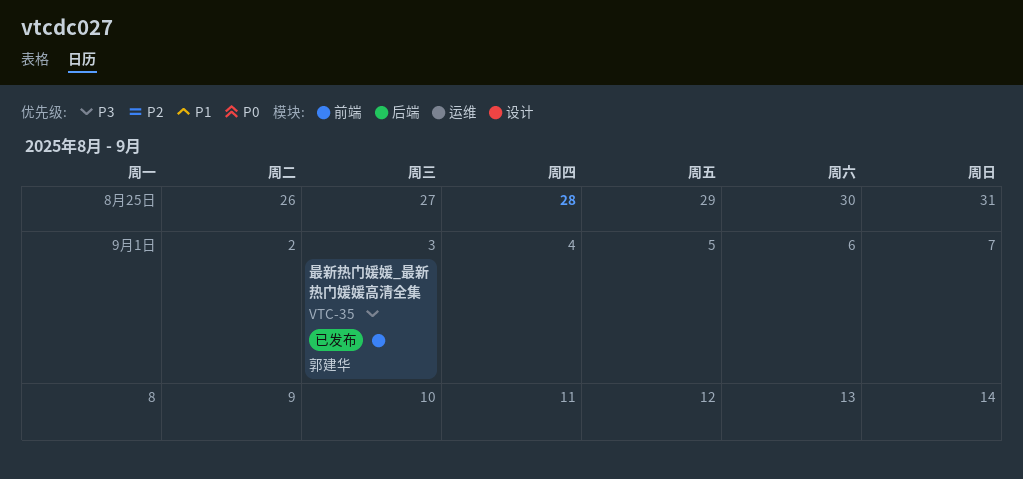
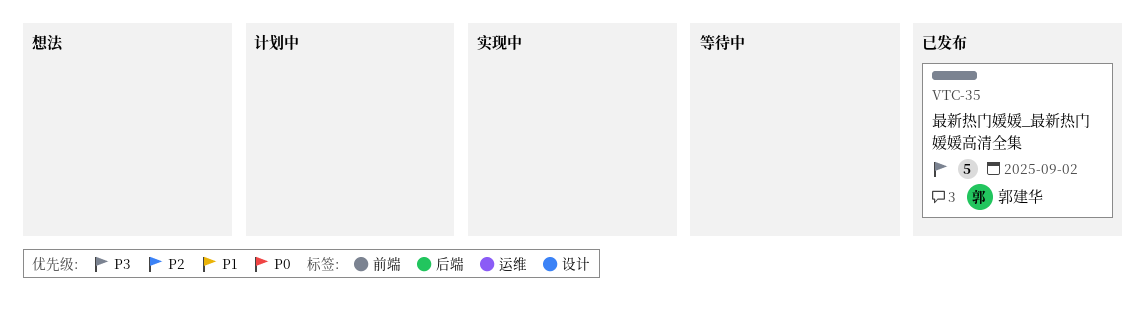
VTC-35, due: Sep 3 -> Sep 2

